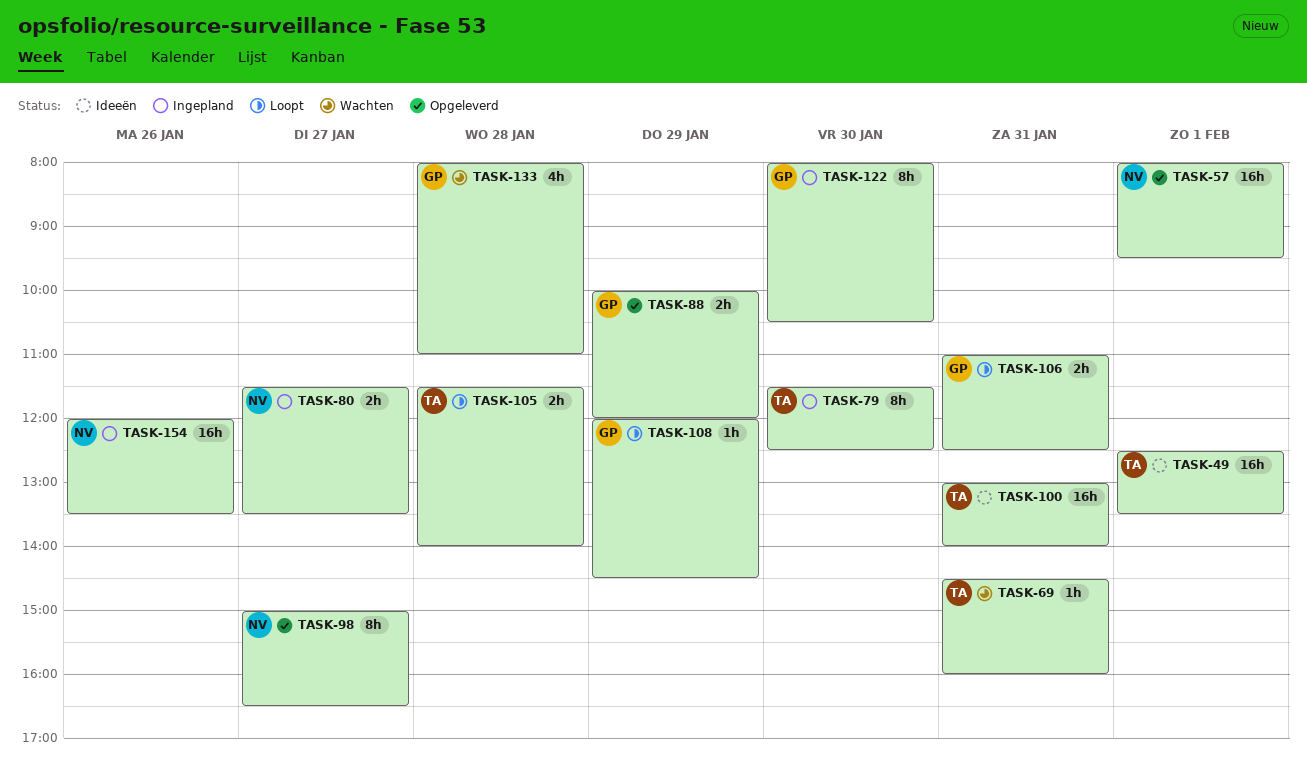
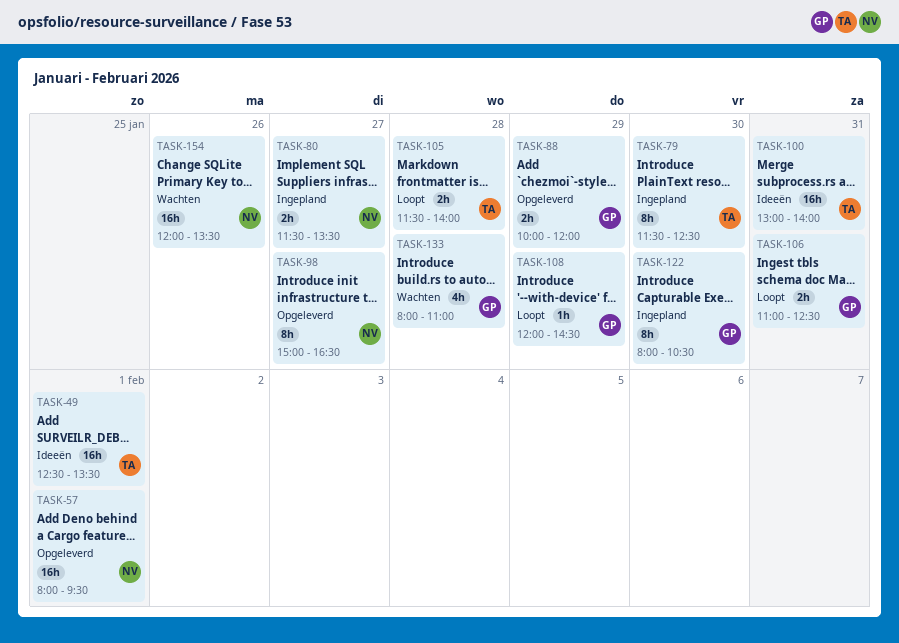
TASK-69: present -> none
TASK-154, status: Ingepland -> Wachten

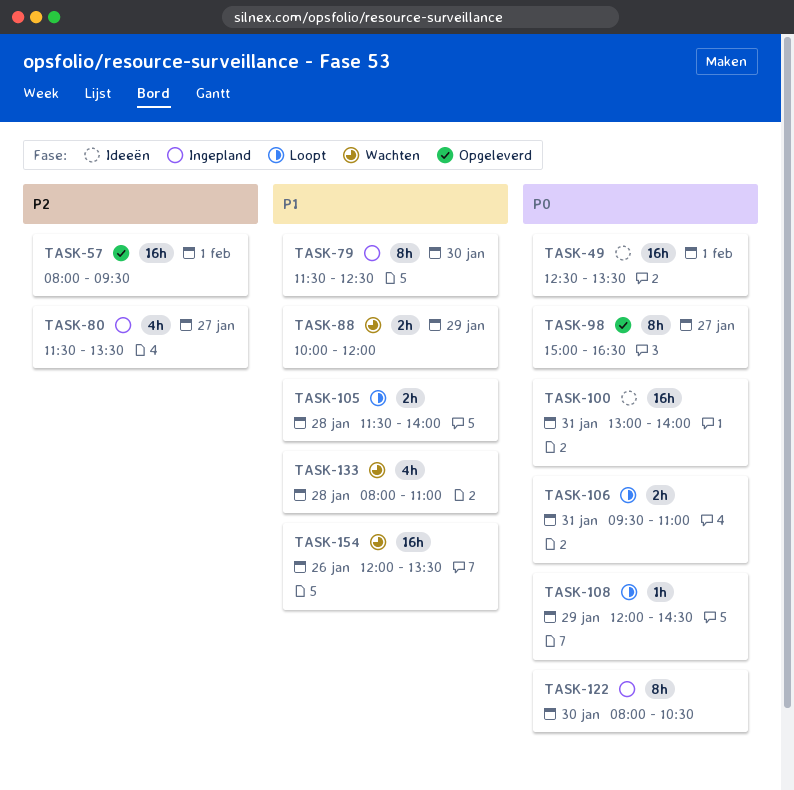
TASK-80, estimate: 2h -> 4h
TASK-88, status: Opgeleverd -> Wachten
TASK-106, begins: 11:00 -> 09:30
TASK-106, ends: 12:30 -> 11:00

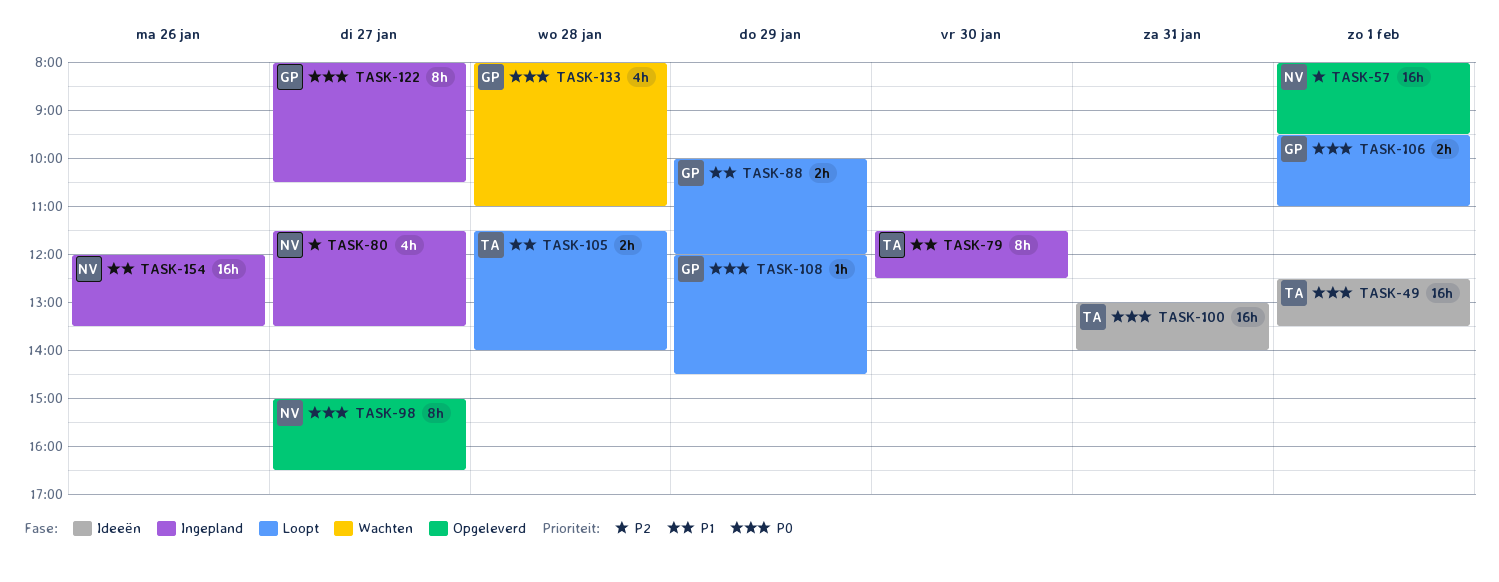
TASK-88, status: Wachten -> Loopt
TASK-106, day: Jan 31 -> Feb 1
TASK-122, day: Jan 30 -> Jan 27
TASK-133, priority: P1 -> P0
TASK-154, status: Wachten -> Ingepland

